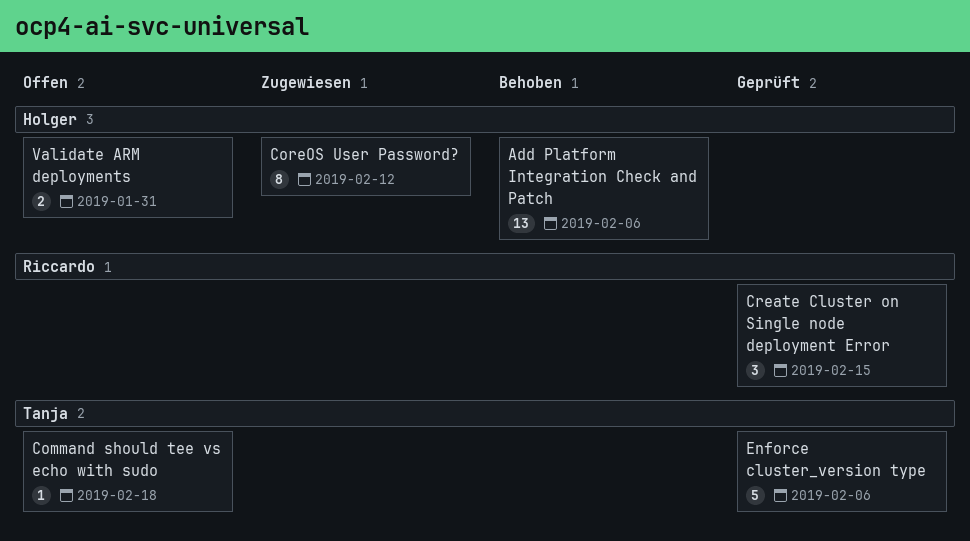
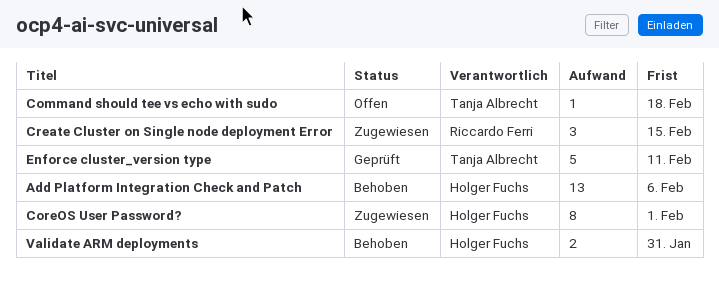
CoreOS User Password?, due: Feb 12 -> Feb 1
Create Cluster on Single node deployment Error, status: Geprüft -> Zugewiesen
Enforce cluster_version type, due: Feb 6 -> Feb 11
Validate ARM deployments, status: Offen -> Behoben

